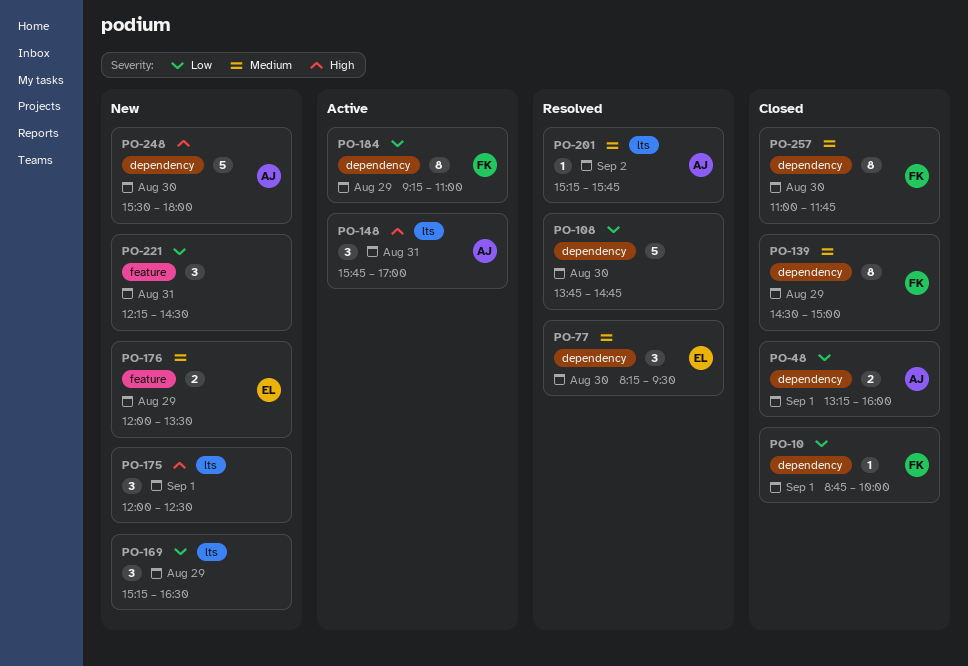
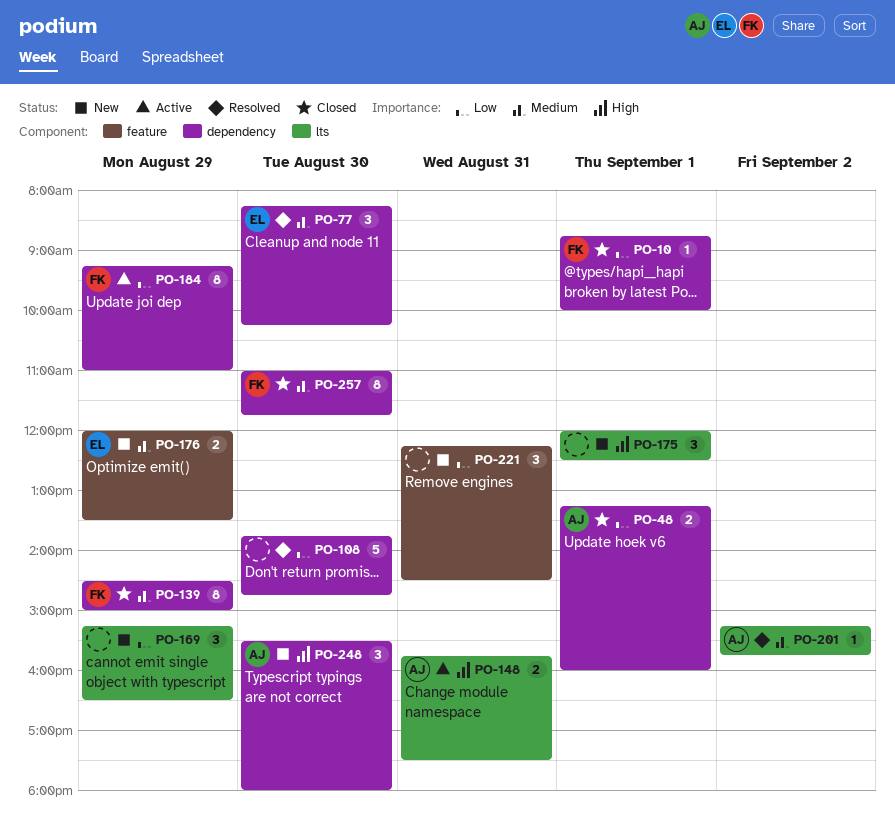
PO-77, ends: 09:30 -> 10:15
PO-148, estimate: 3 -> 2
PO-148, ends: 17:00 -> 17:30
PO-248, estimate: 5 -> 3

